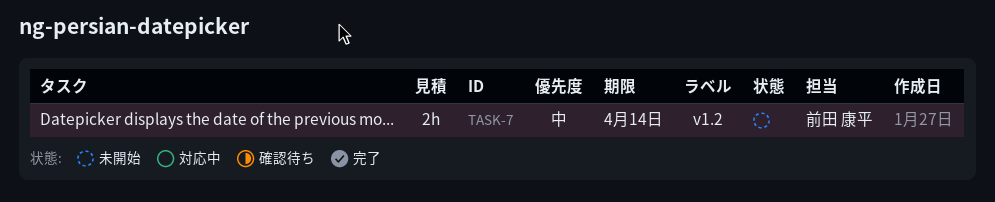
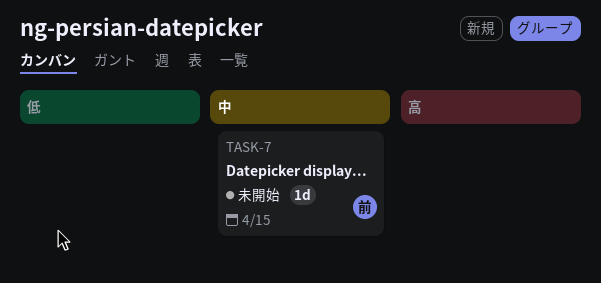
TASK-7, estimate: 2h -> 1d
TASK-7, due: Apr 14 -> Apr 15

